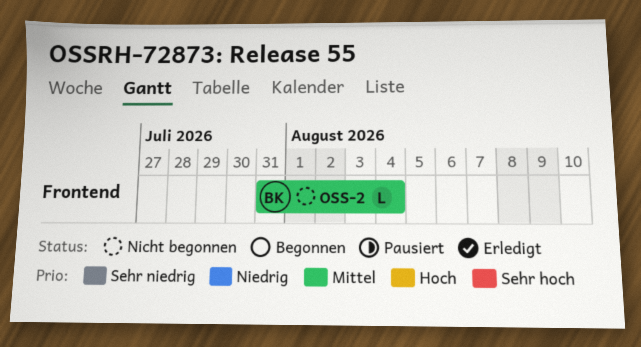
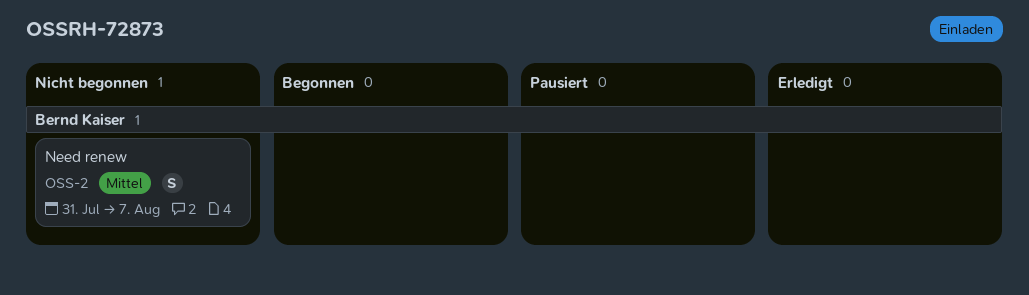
OSS-2, estimate: L -> S
OSS-2, due: Aug 4 -> Aug 7

